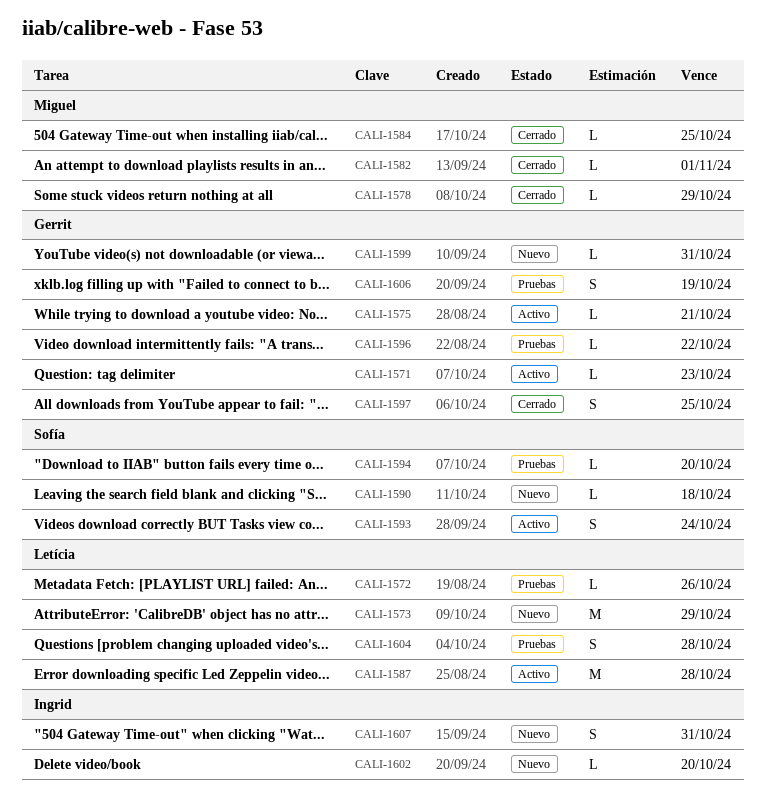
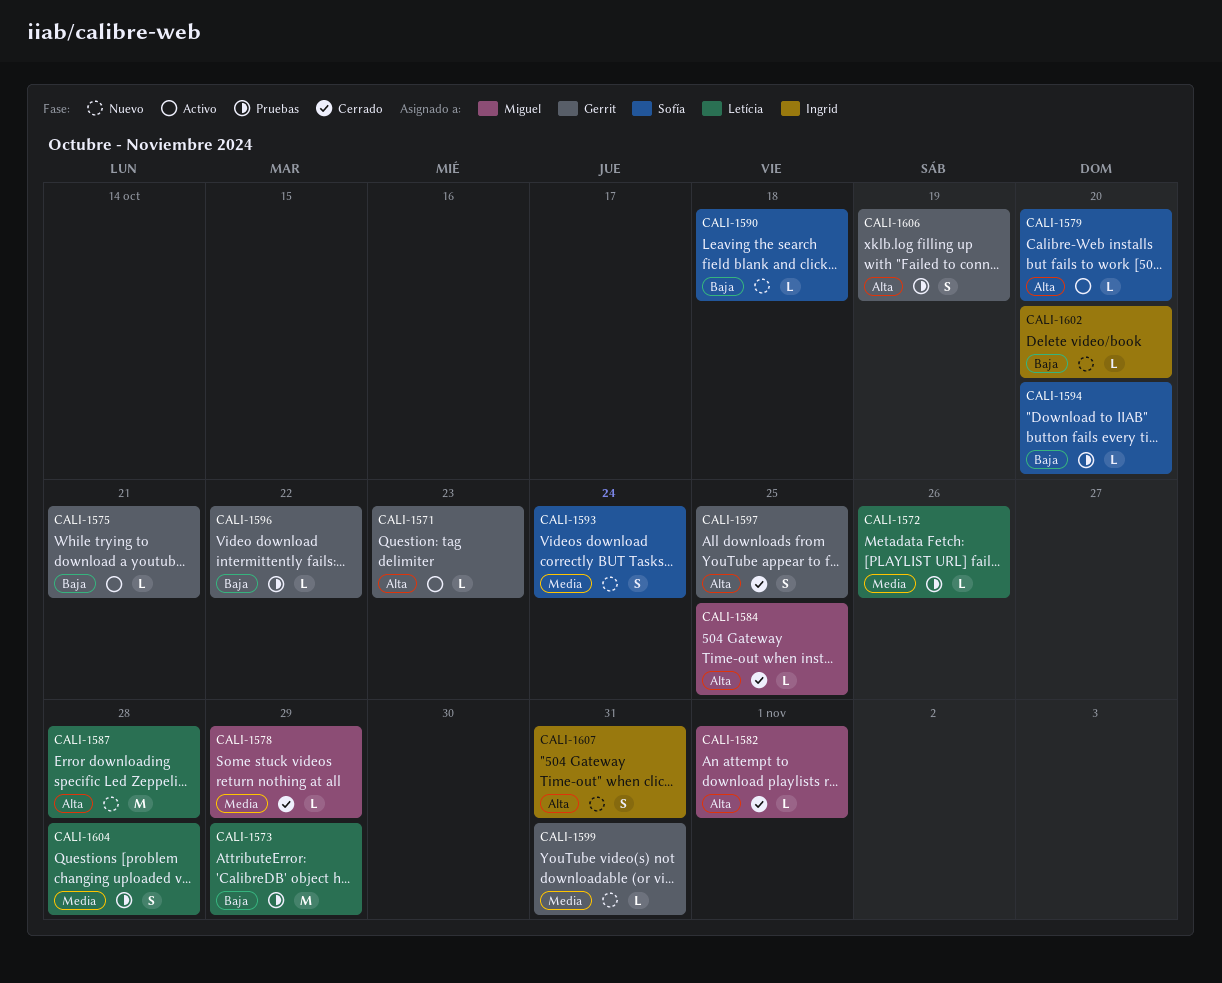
CALI-1573, status: Nuevo -> Pruebas
CALI-1579: none -> present
CALI-1587, status: Activo -> Nuevo
CALI-1593, status: Activo -> Nuevo

